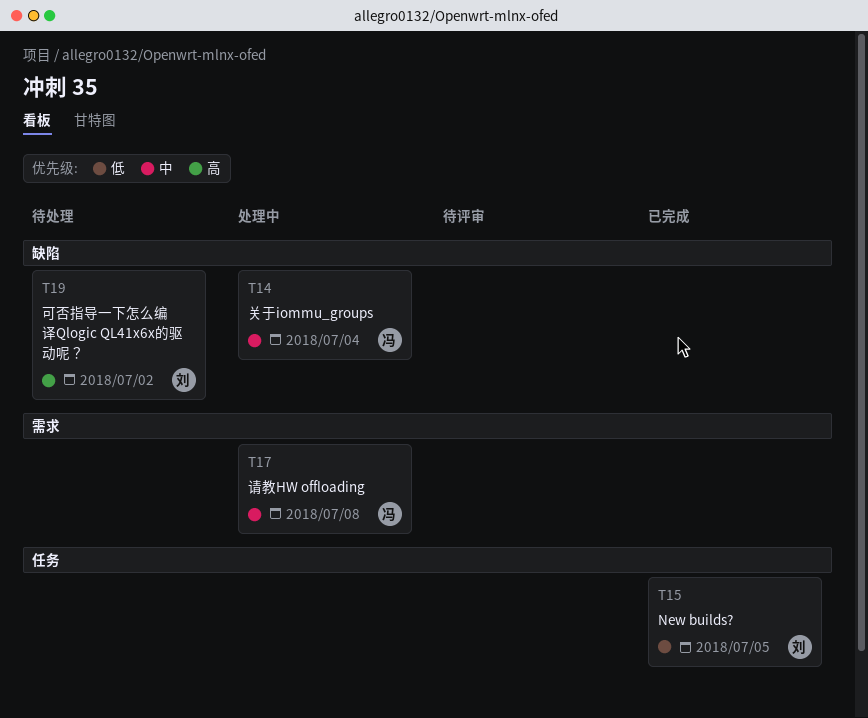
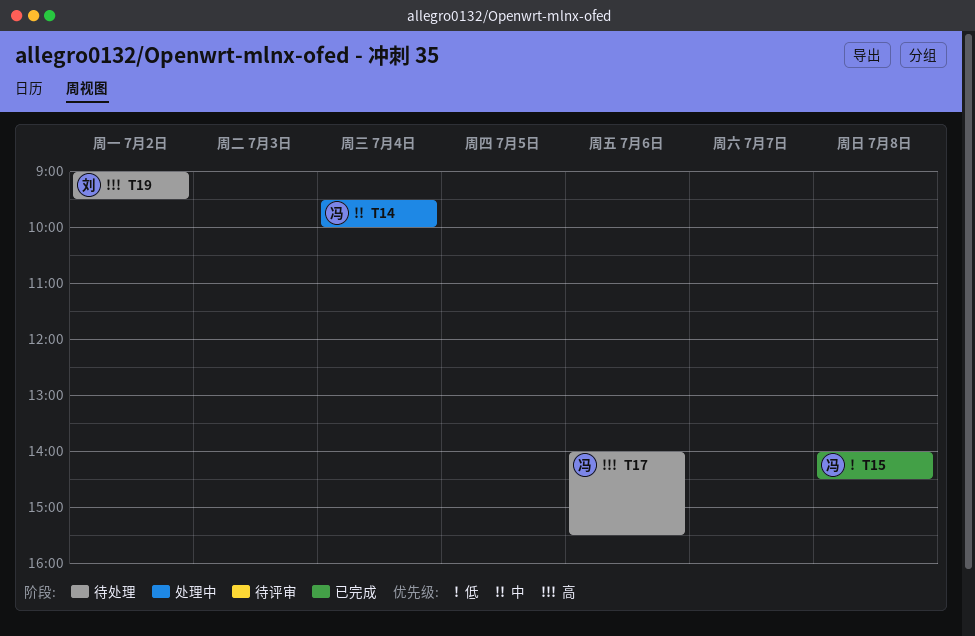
T15, owner: 刘 -> 冯
T15, day: Jul 5 -> Jul 8
T17, status: 处理中 -> 待处理
T17, priority: 中 -> 高
T17, day: Jul 8 -> Jul 6

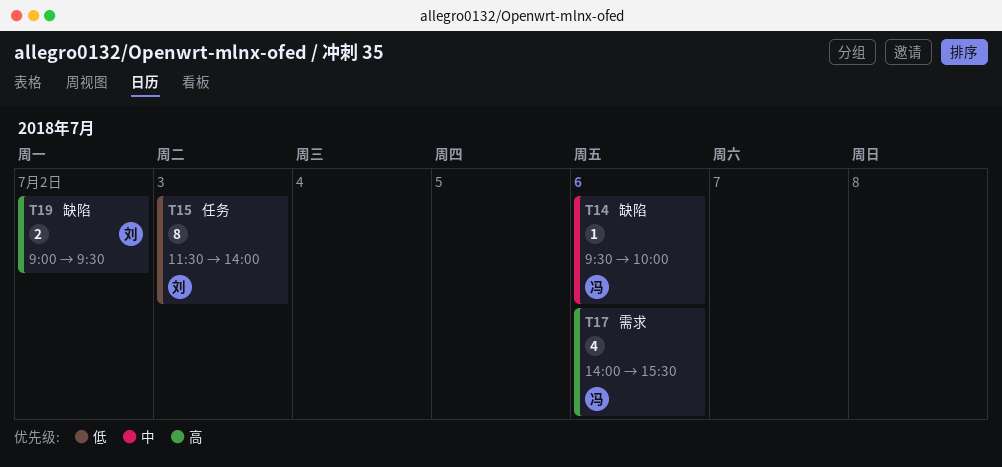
T14, day: Jul 4 -> Jul 6
T15, owner: 冯 -> 刘
T15, day: Jul 8 -> Jul 3
T15, begins: 14:00 -> 11:30
T15, ends: 14:30 -> 14:00

